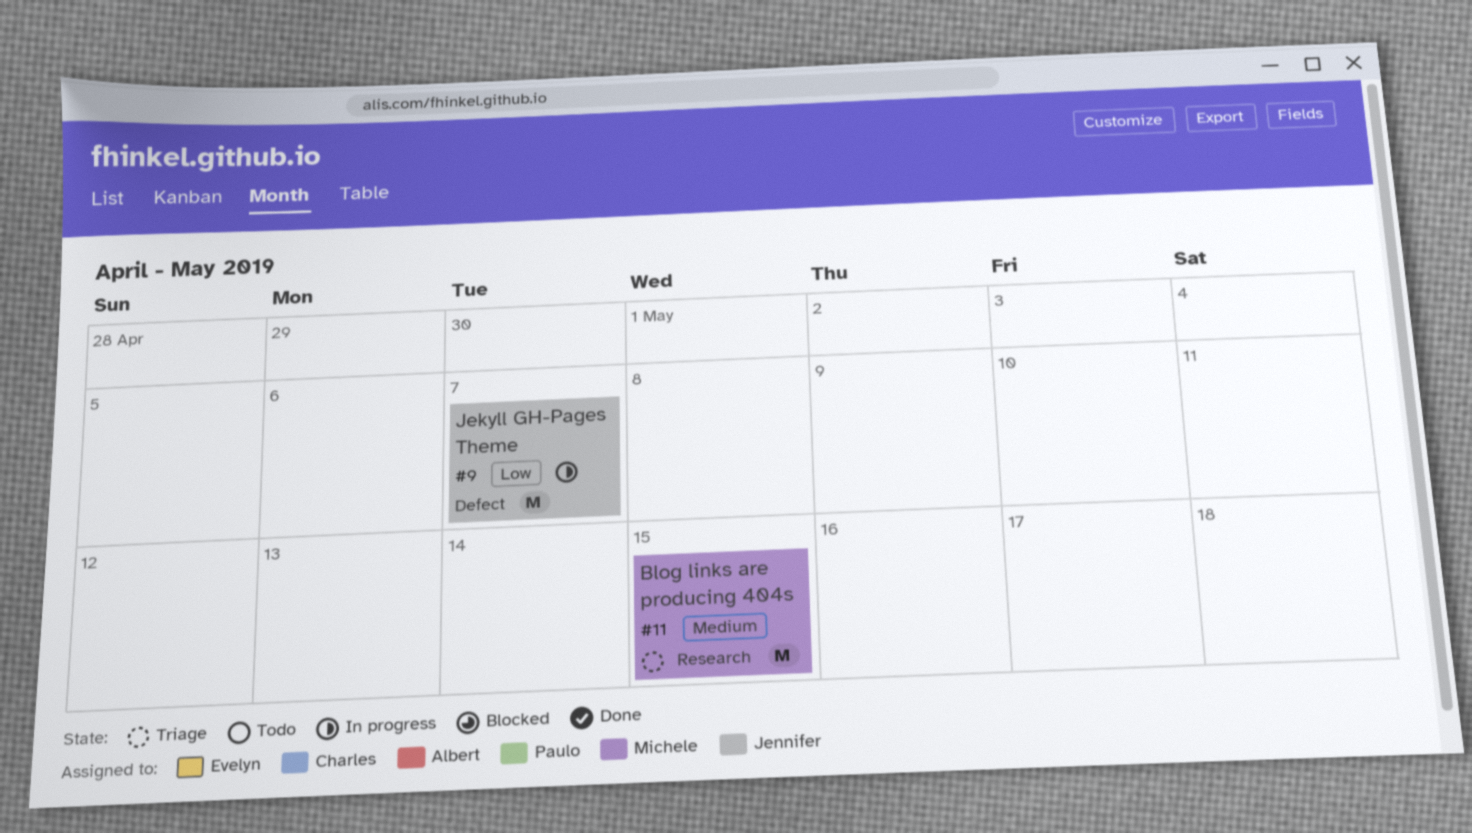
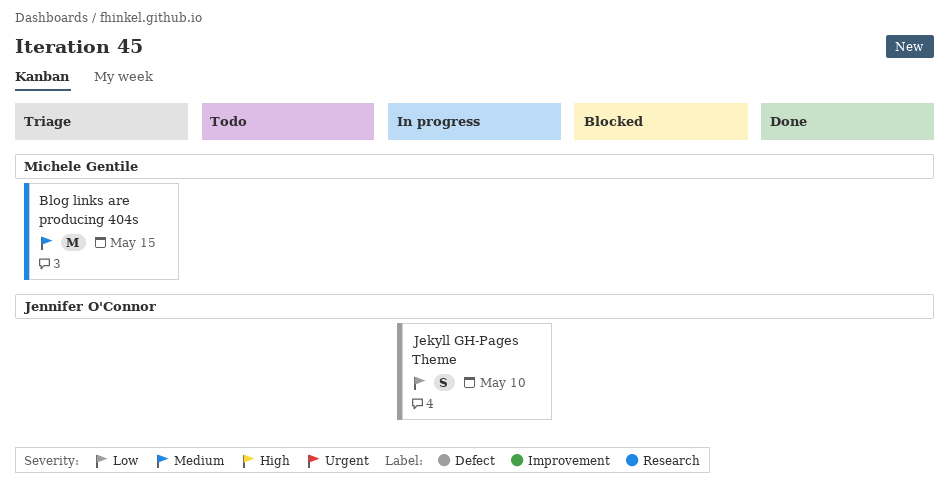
Jekyll GH-Pages Theme, estimate: M -> S
Jekyll GH-Pages Theme, due: May 7 -> May 10

